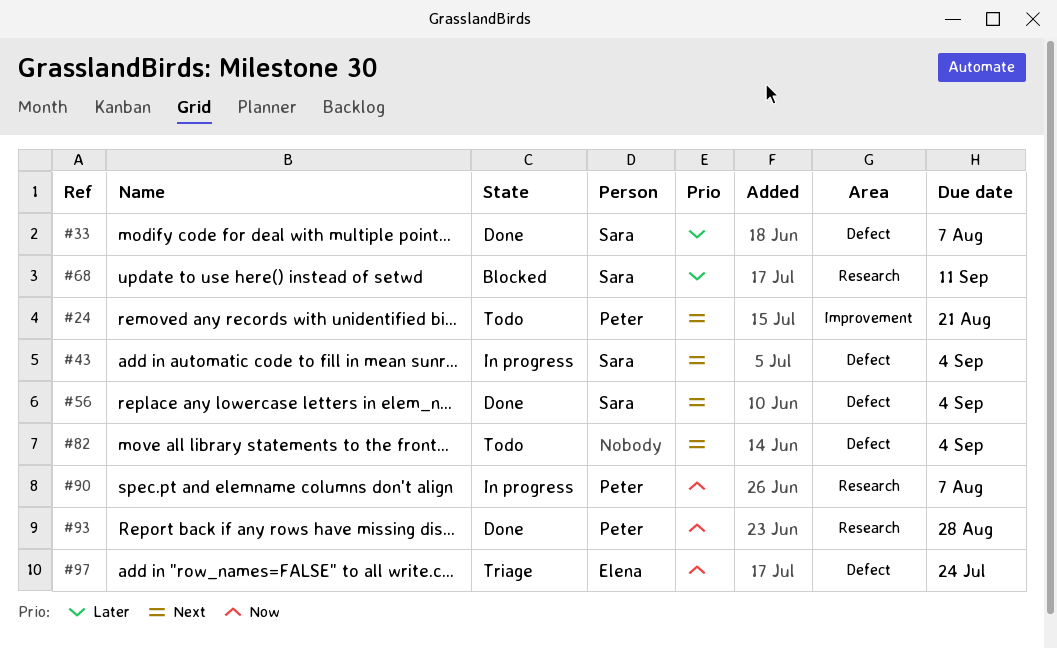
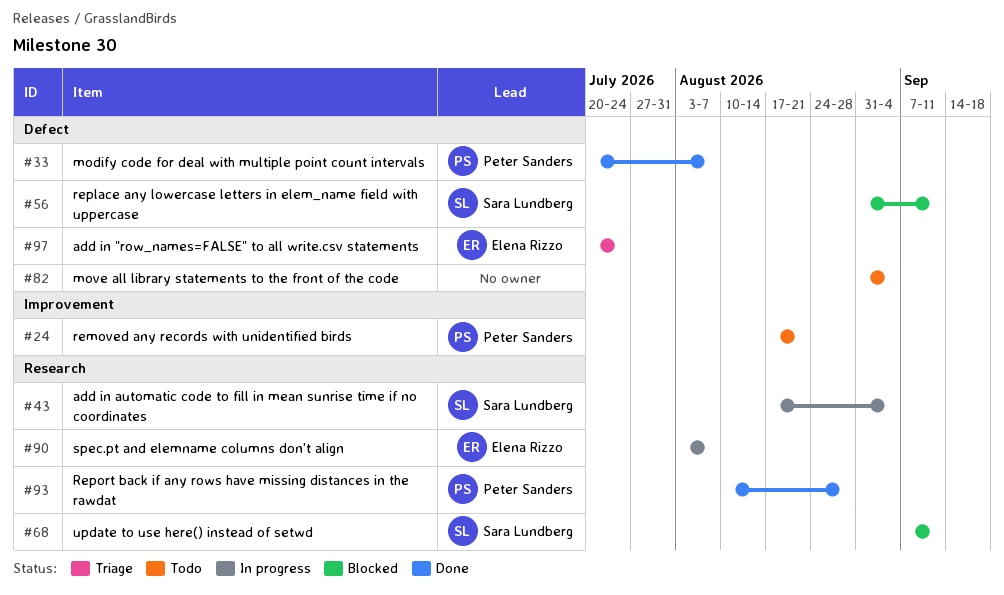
#33, owner: Sara Lundberg -> Peter Sanders
#43, label: Defect -> Research
#56, status: Done -> Blocked
#56, due: Sep 4 -> Sep 11
#90, owner: Peter Sanders -> Elena Rizzo

